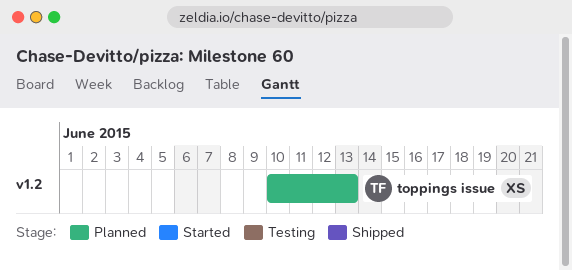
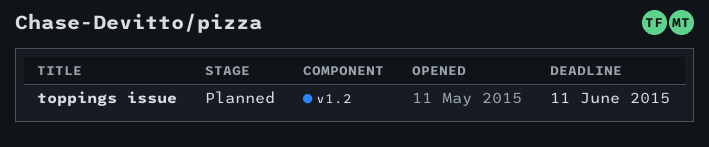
toppings issue, due: Jun 13 -> Jun 11

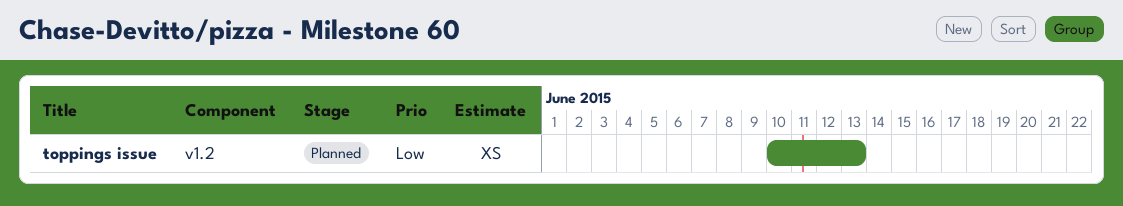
toppings issue, due: Jun 11 -> Jun 13

